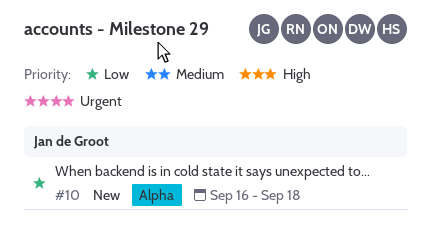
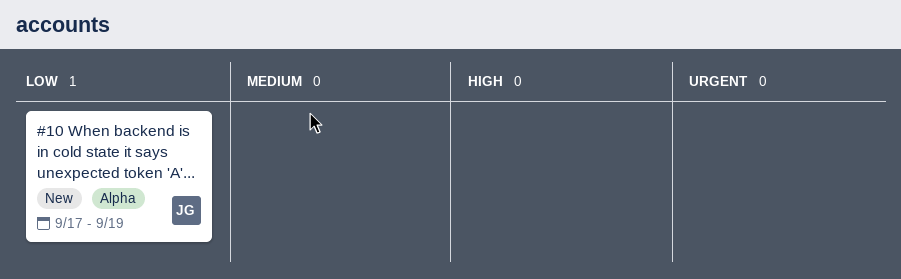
#10, start: Sep 16 -> Sep 17
#10, due: Sep 18 -> Sep 19

